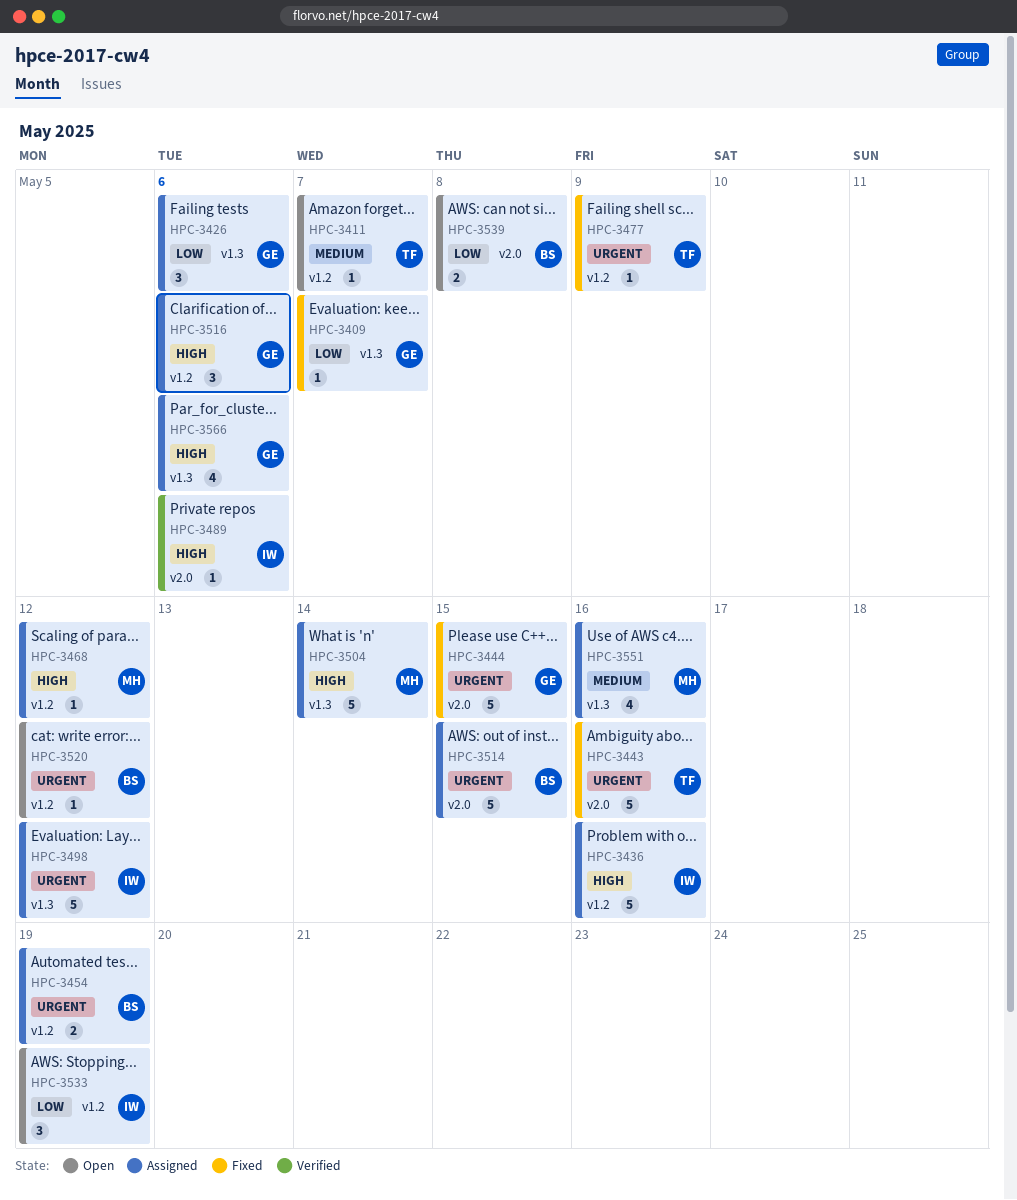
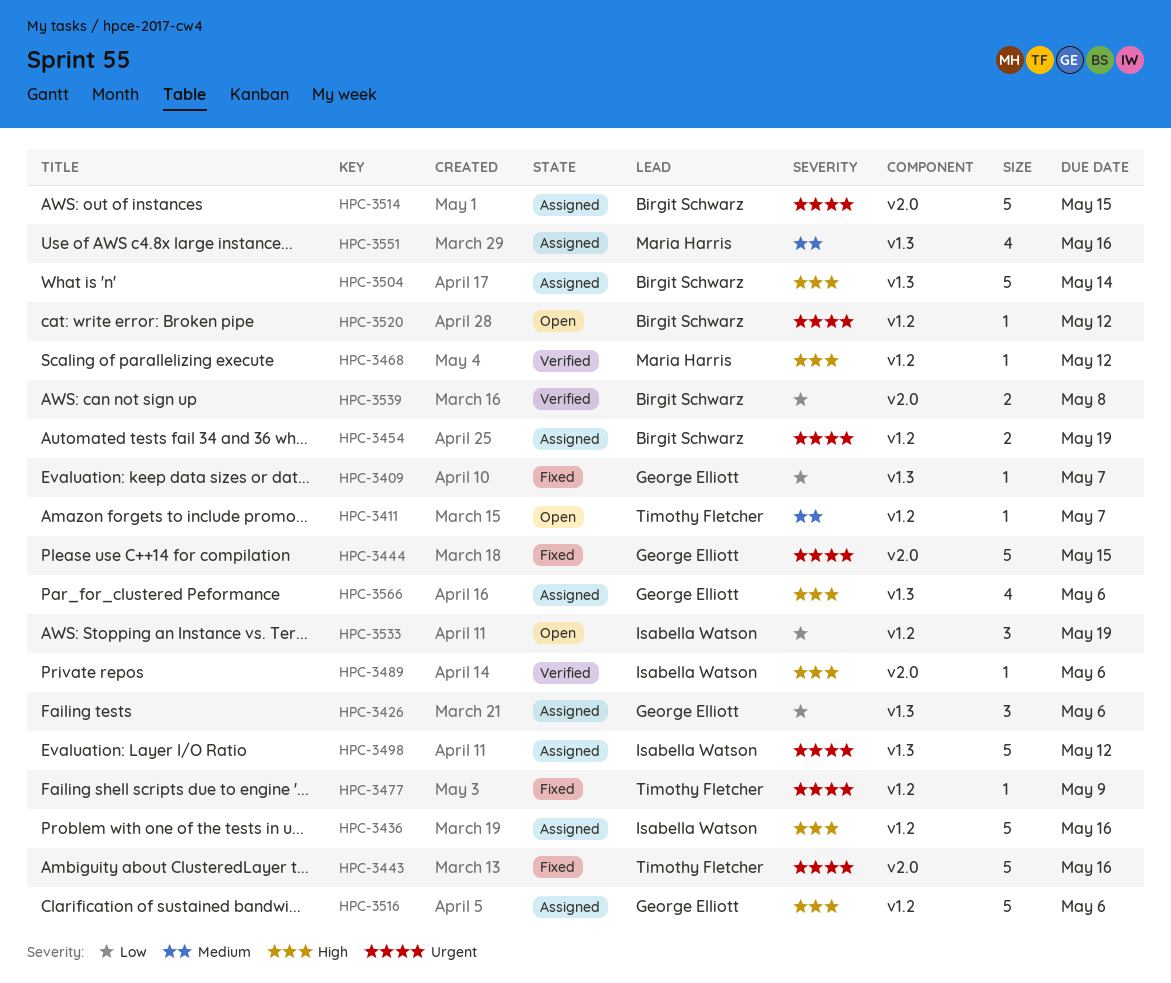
HPC-3468, status: Assigned -> Verified
HPC-3504, owner: Maria Harris -> Birgit Schwarz
HPC-3516, estimate: 3 -> 5
HPC-3539, status: Open -> Verified

